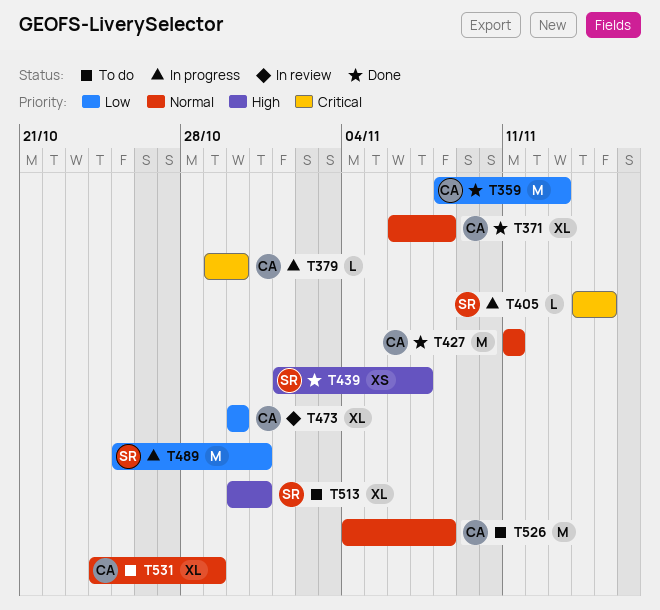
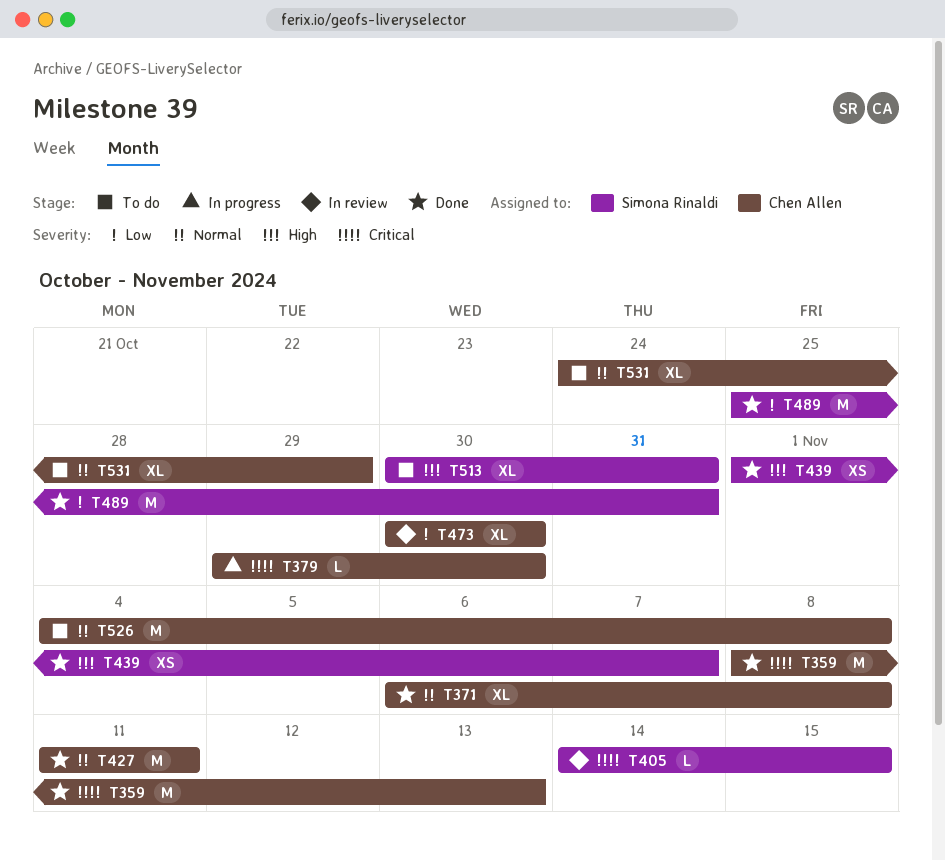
T359, priority: Low -> Critical
T405, status: In progress -> In review
T489, status: In progress -> Done

